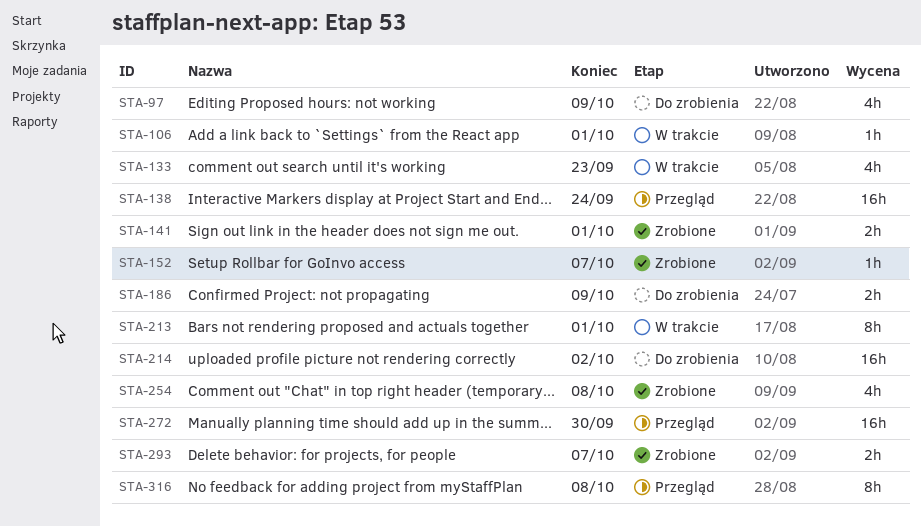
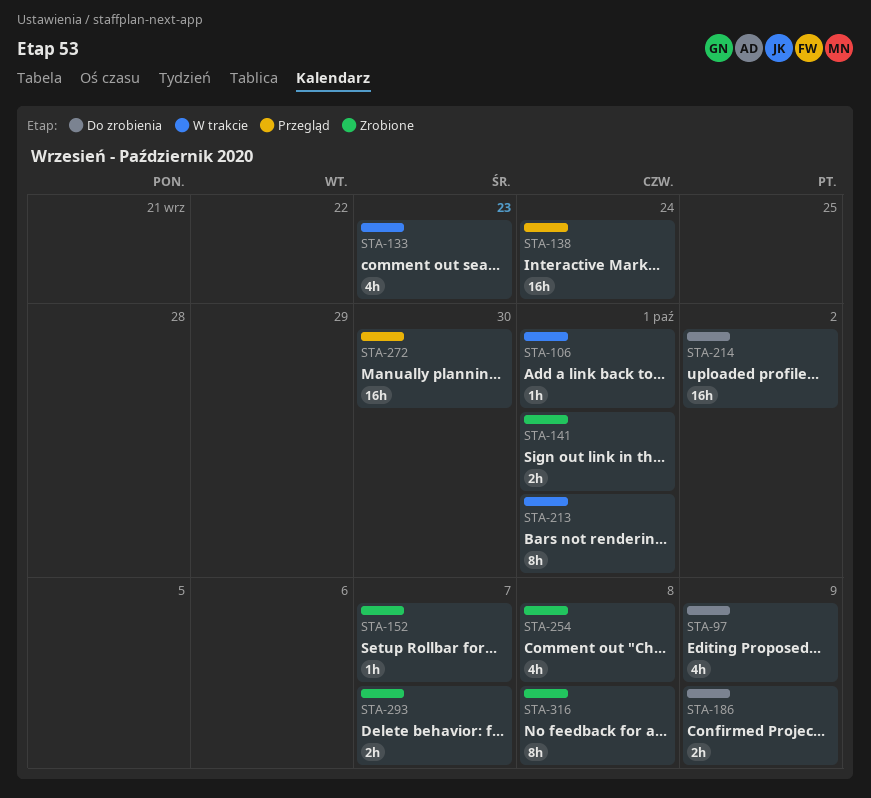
STA-316, status: Przegląd -> Zrobione

